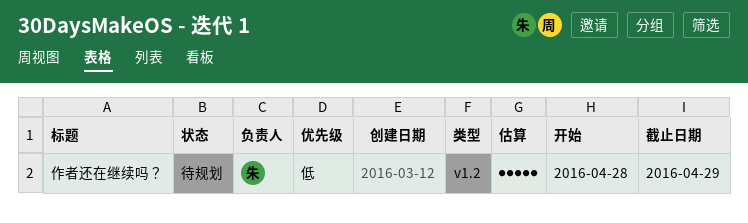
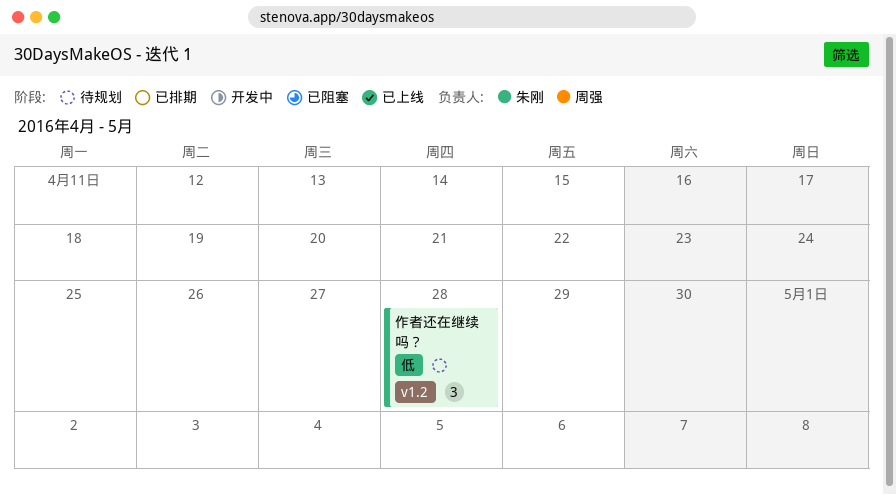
作者还在继续吗？, estimate: 5 -> 3
作者还在继续吗？, due: Apr 29 -> Apr 28

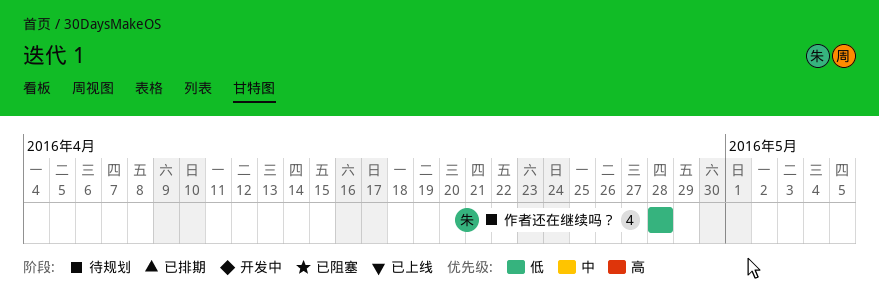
作者还在继续吗？, estimate: 3 -> 4

